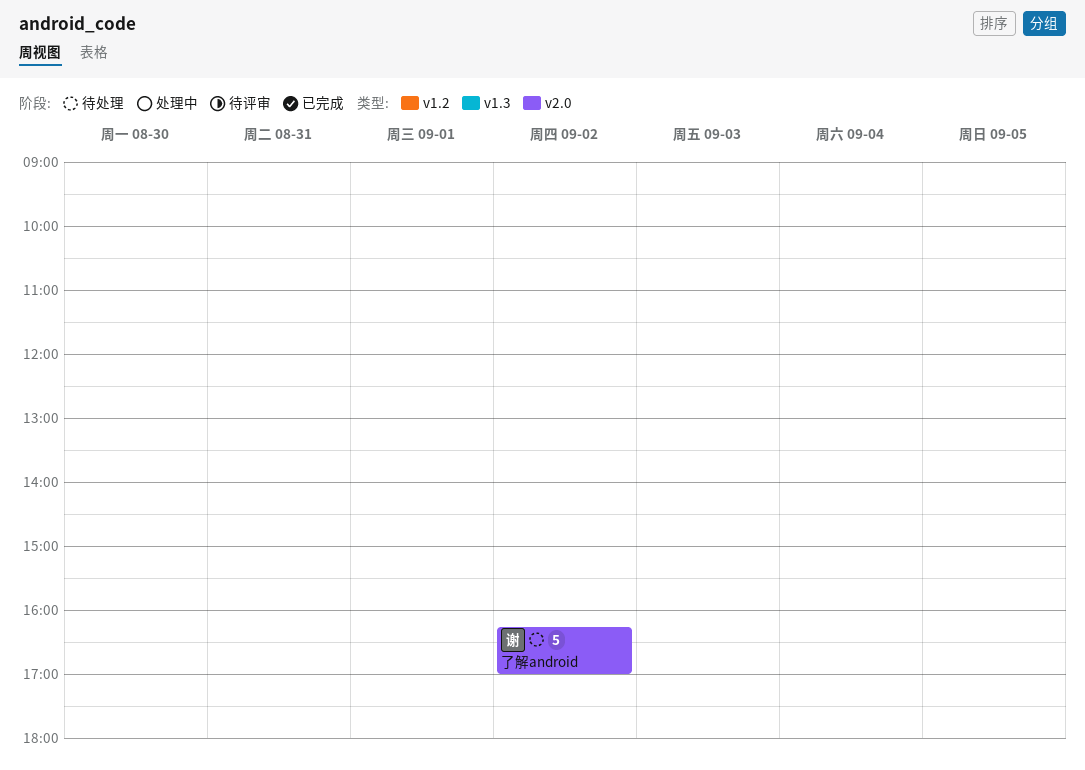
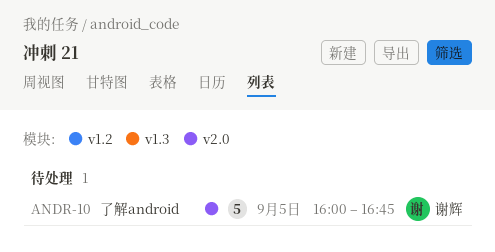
了解android, day: Sep 2 -> Sep 5
了解android, begins: 16:15 -> 16:00
了解android, ends: 17:00 -> 16:45

